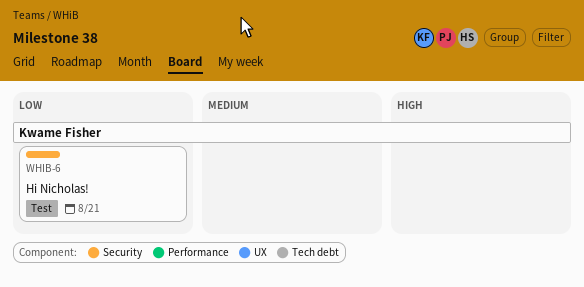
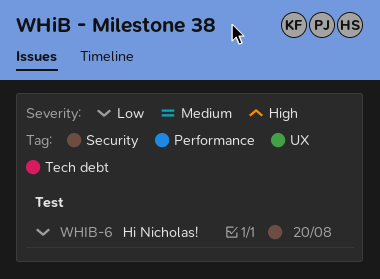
WHIB-6, due: Aug 21 -> Aug 20

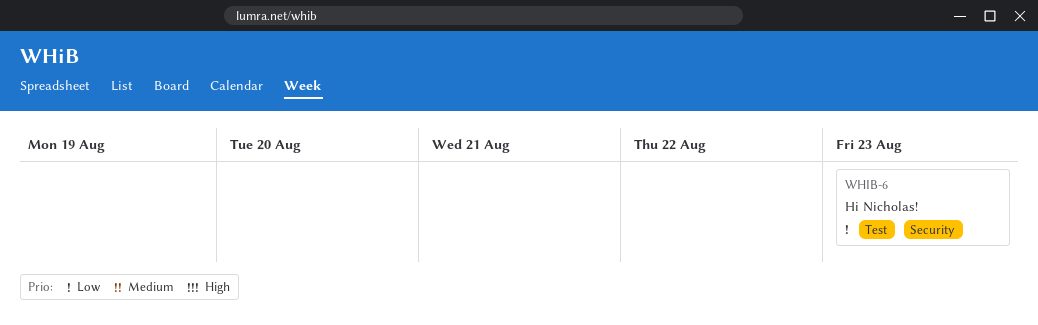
WHIB-6, due: Aug 20 -> Aug 23

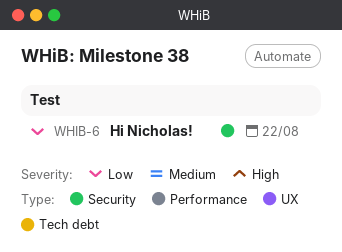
WHIB-6, due: Aug 23 -> Aug 22

